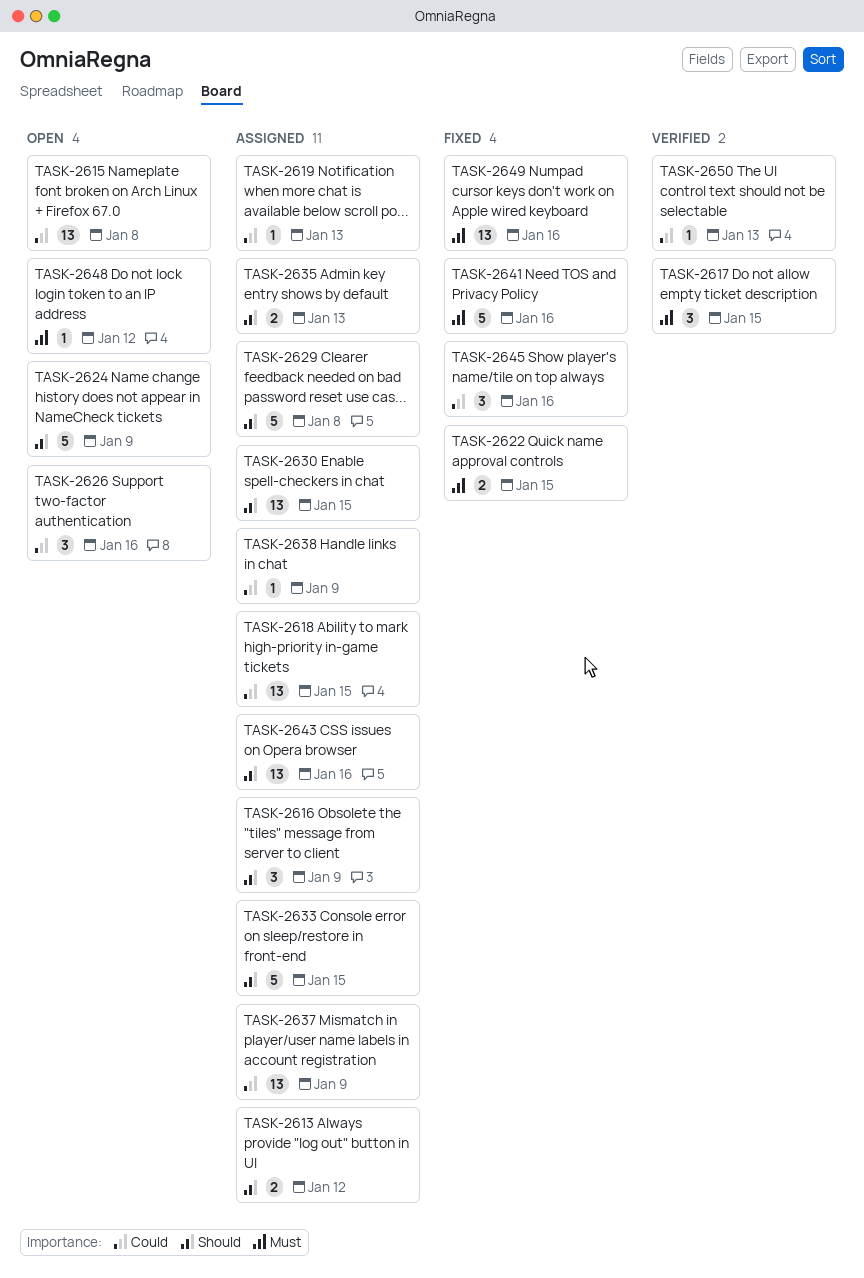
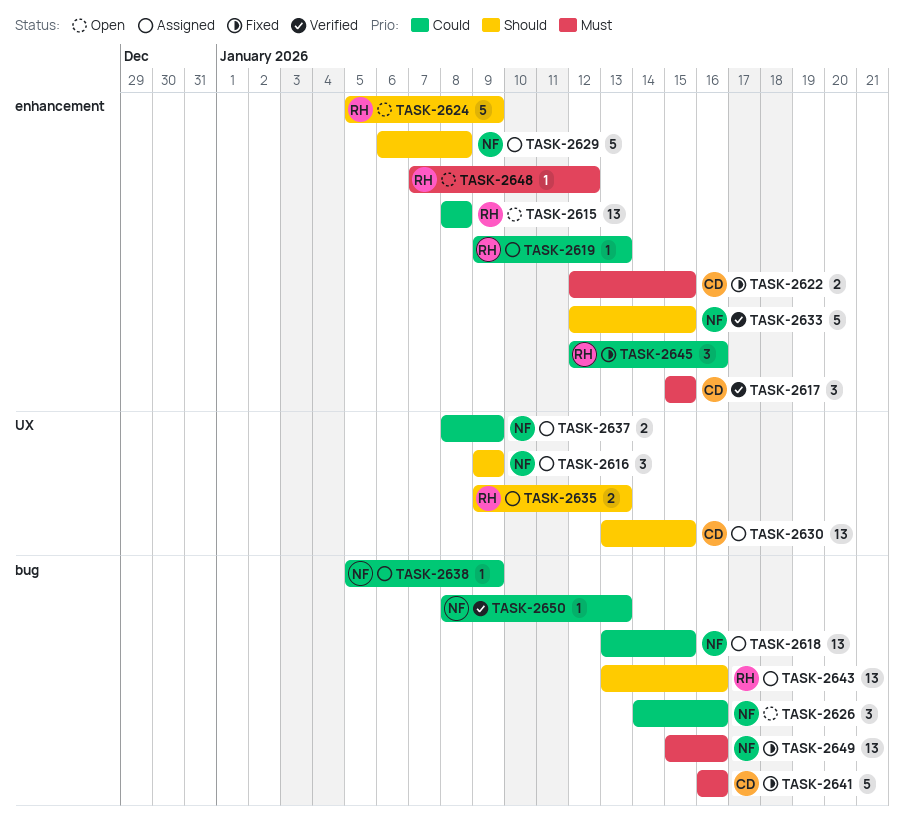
TASK-2613: present -> none
TASK-2633, status: Assigned -> Verified
TASK-2637, estimate: 13 -> 2

